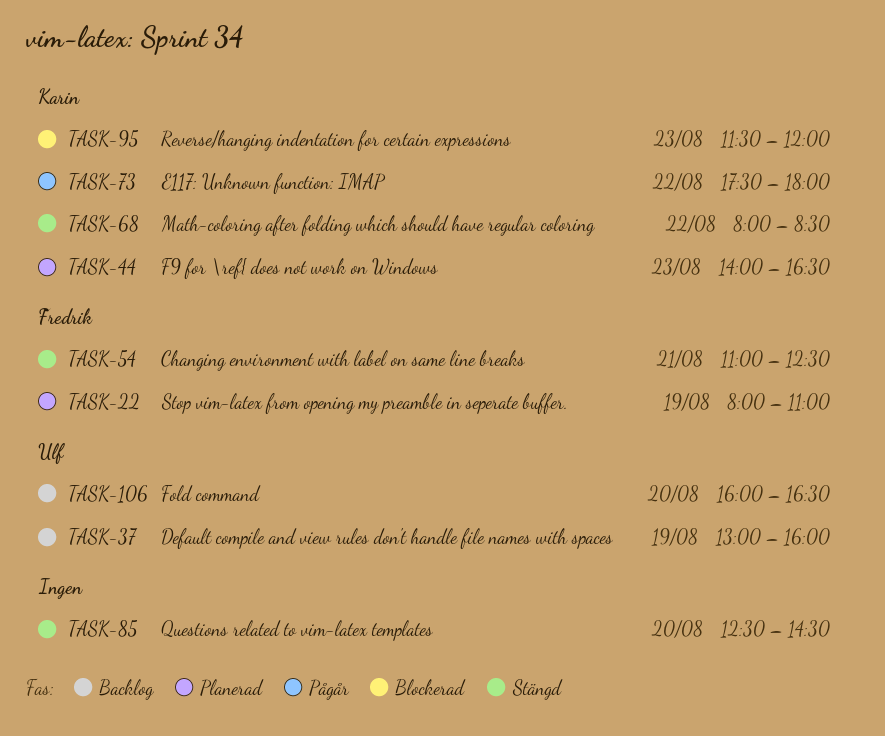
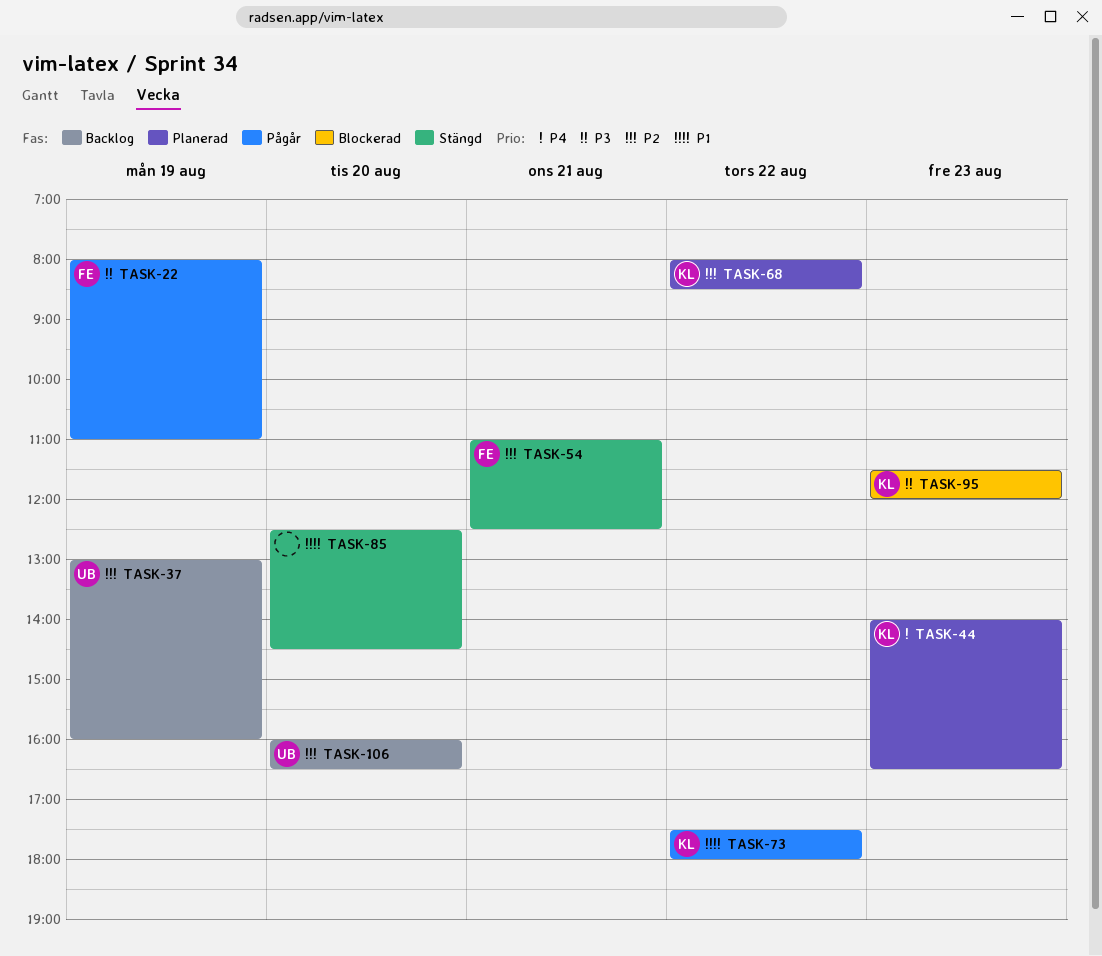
TASK-22, status: Planerad -> Pågår
TASK-68, status: Stängd -> Planerad

